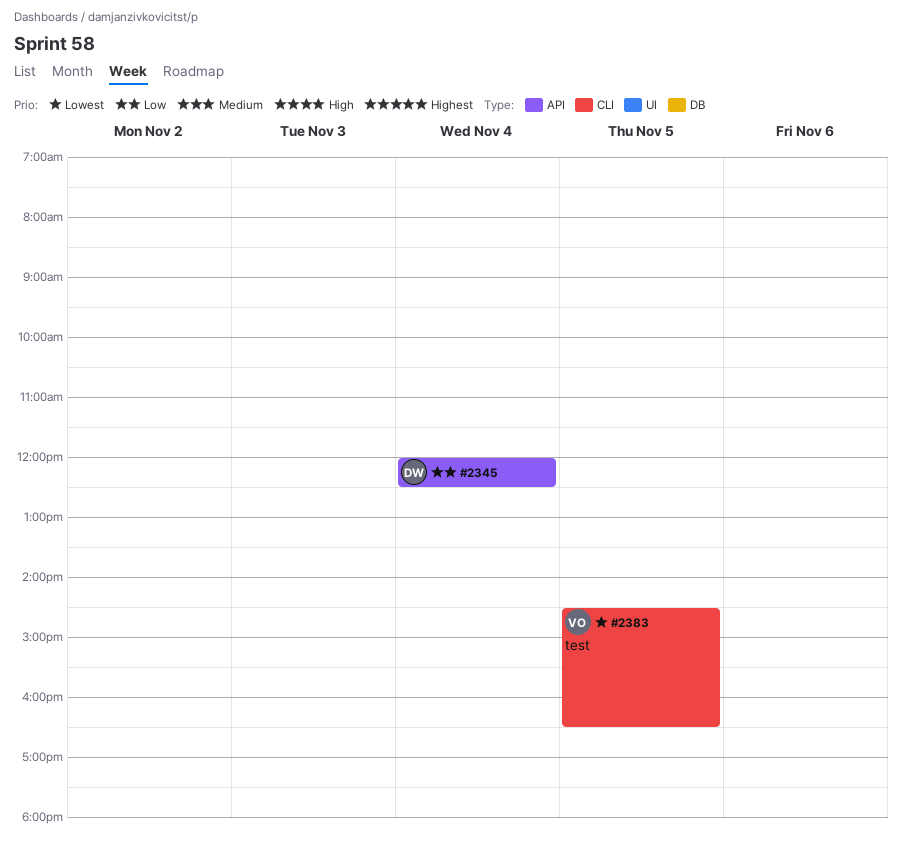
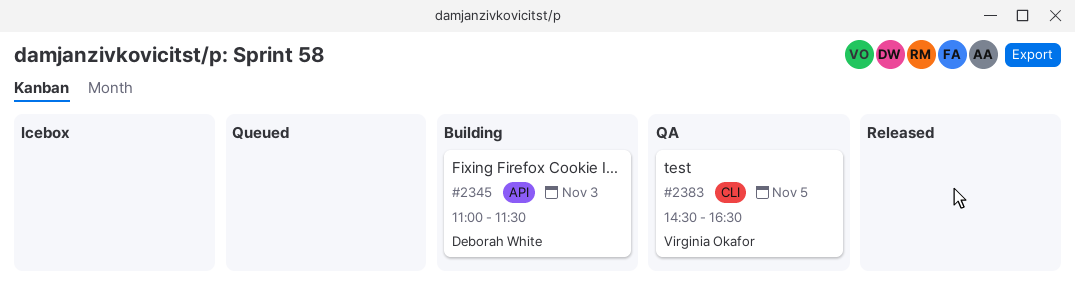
#2345, day: Nov 4 -> Nov 3
#2345, begins: 12:00 -> 11:00
#2345, ends: 12:30 -> 11:30

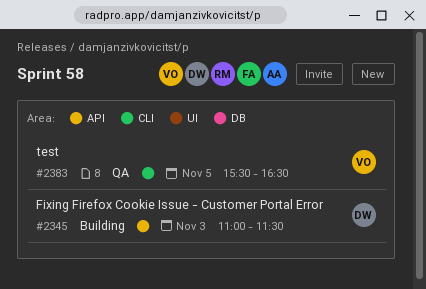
#2383, begins: 14:30 -> 15:30

